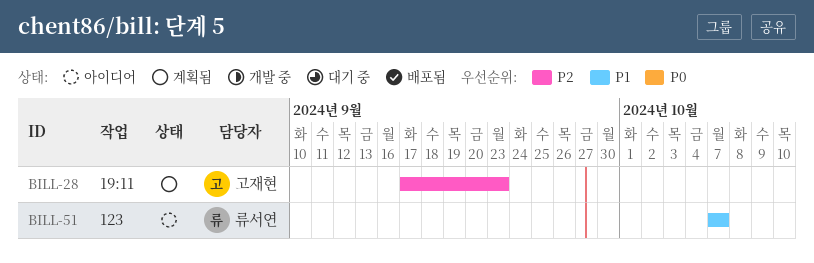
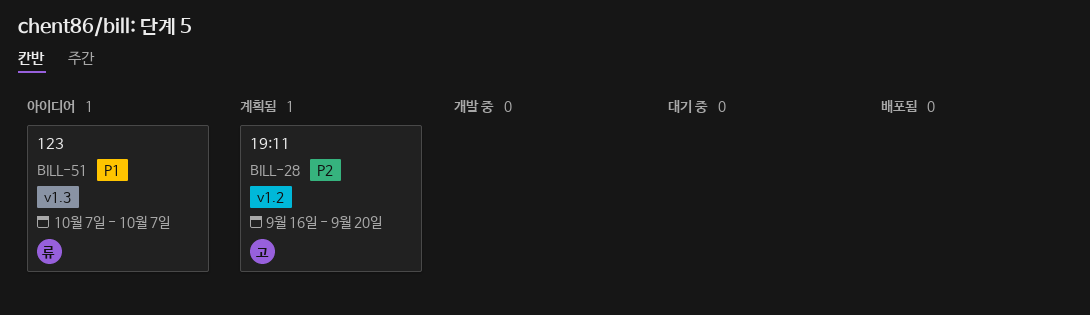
BILL-28, start: Sep 17 -> Sep 16
BILL-28, due: Sep 23 -> Sep 20

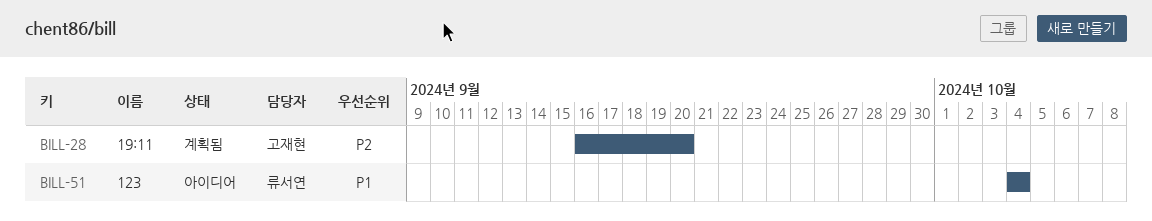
BILL-51, start: Oct 7 -> Oct 4
BILL-51, due: Oct 7 -> Oct 4

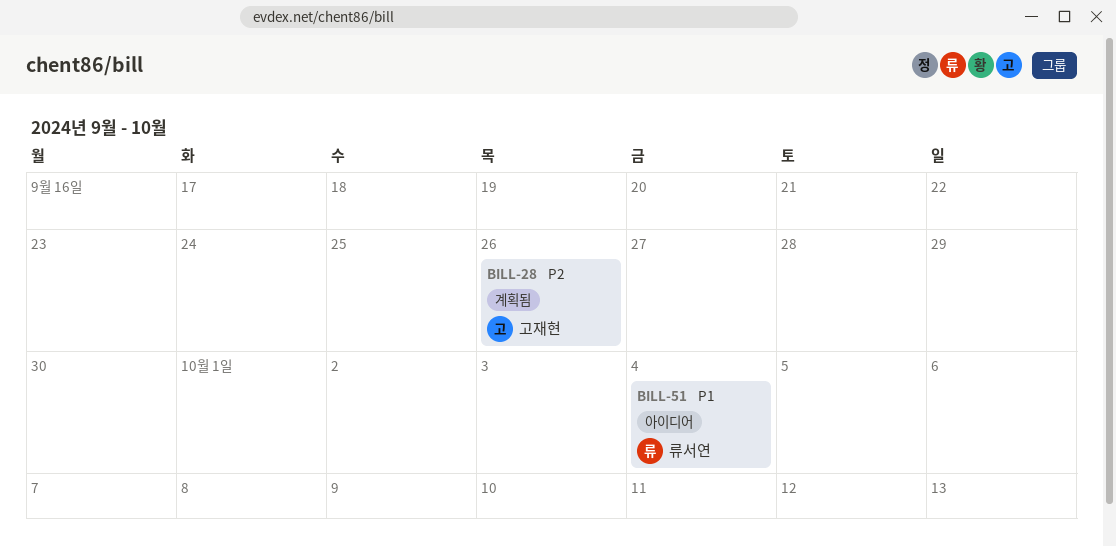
BILL-28, due: Sep 20 -> Sep 26

